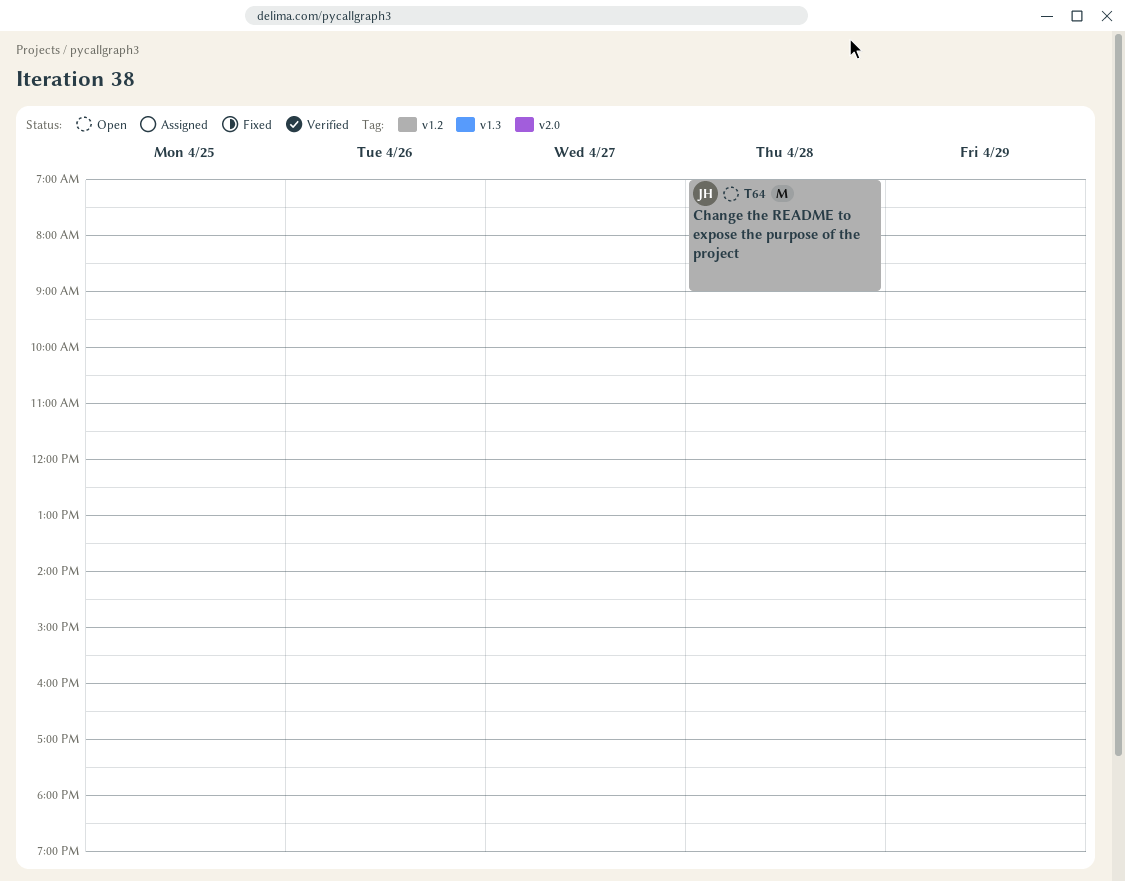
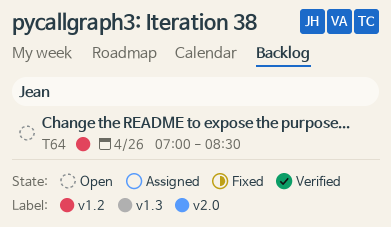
T64, day: Apr 28 -> Apr 26
T64, ends: 09:00 -> 08:30

